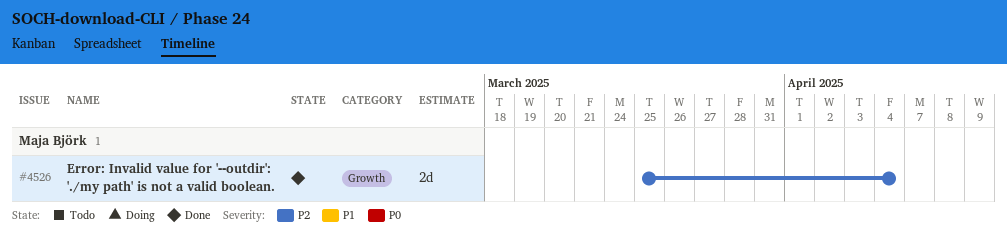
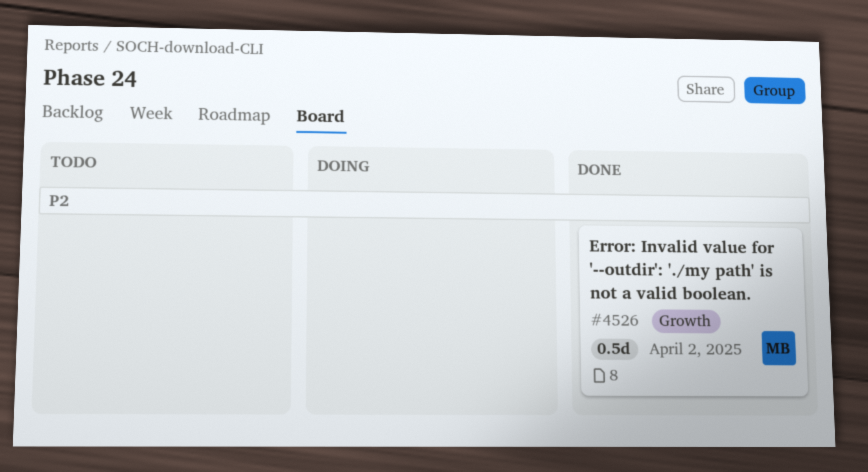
#4526, estimate: 2d -> 0.5d
#4526, due: Apr 4 -> Apr 2

